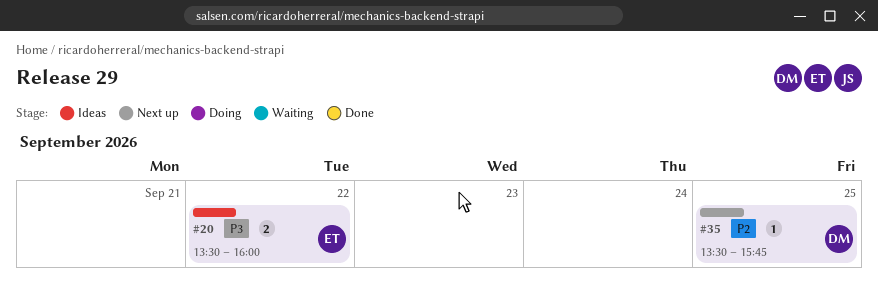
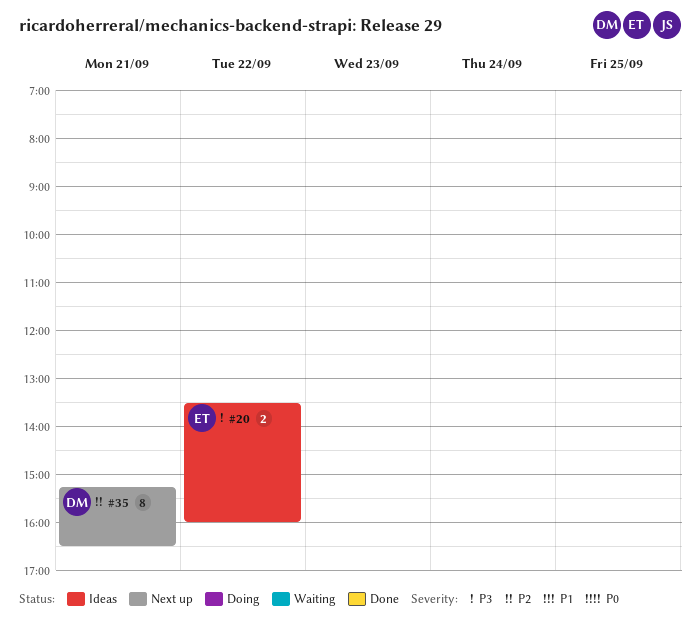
#35, estimate: 1 -> 8
#35, day: Sep 25 -> Sep 21
#35, begins: 13:30 -> 15:15
#35, ends: 15:45 -> 16:30

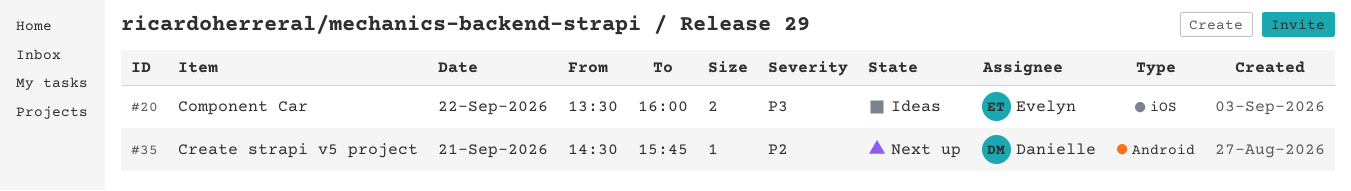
#35, estimate: 8 -> 1
#35, begins: 15:15 -> 14:30
#35, ends: 16:30 -> 15:45

